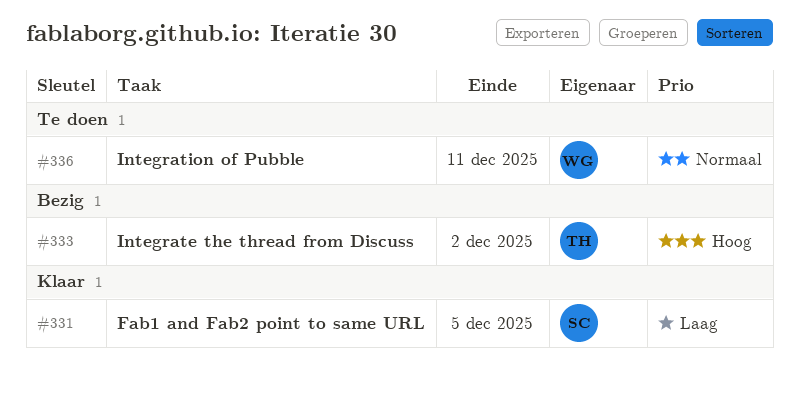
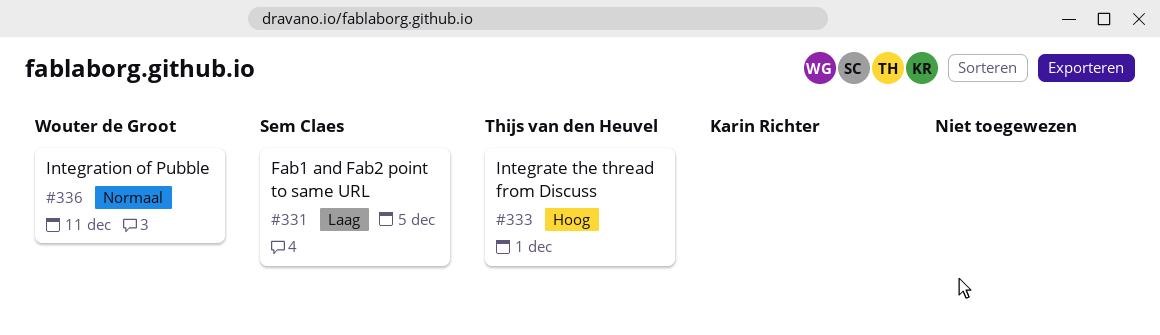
#333, due: Dec 2 -> Dec 1

